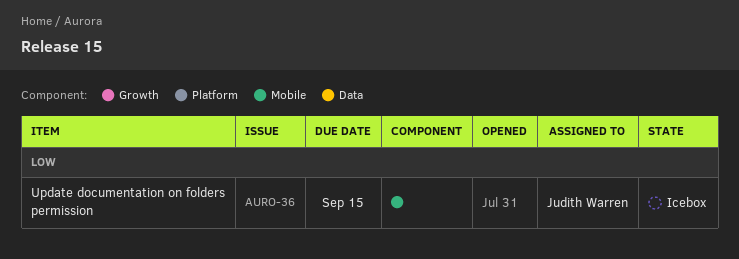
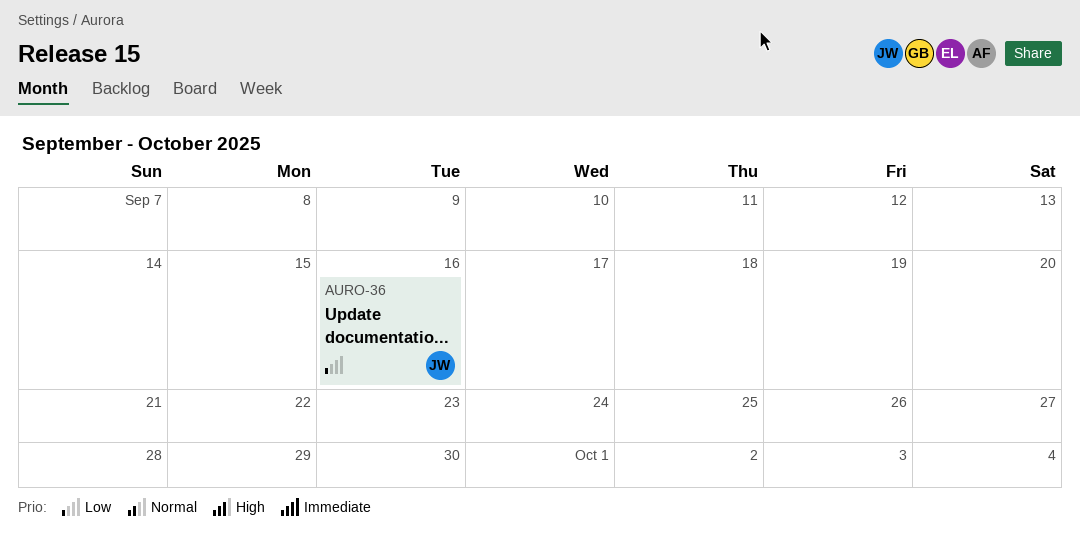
AURO-36, due: Sep 15 -> Sep 16

